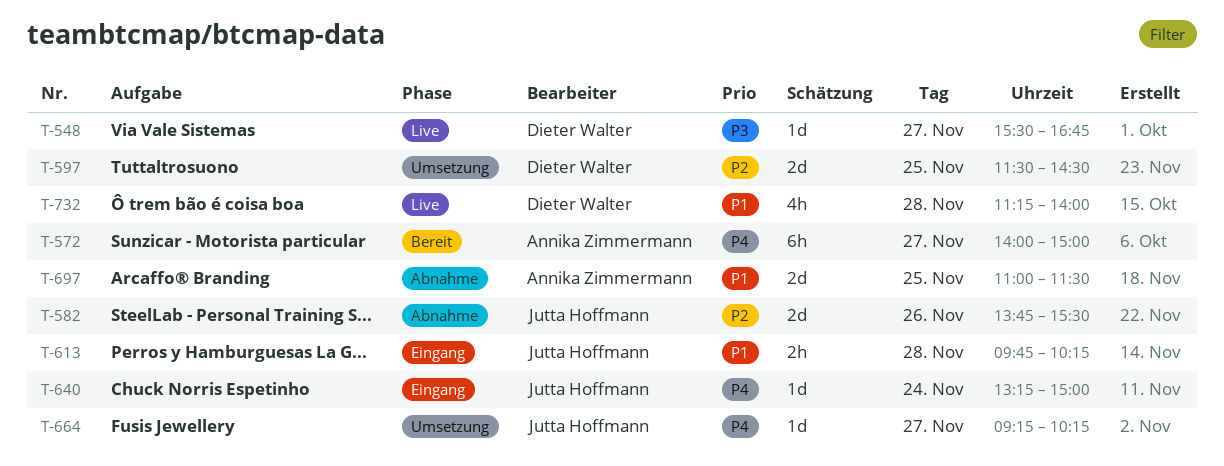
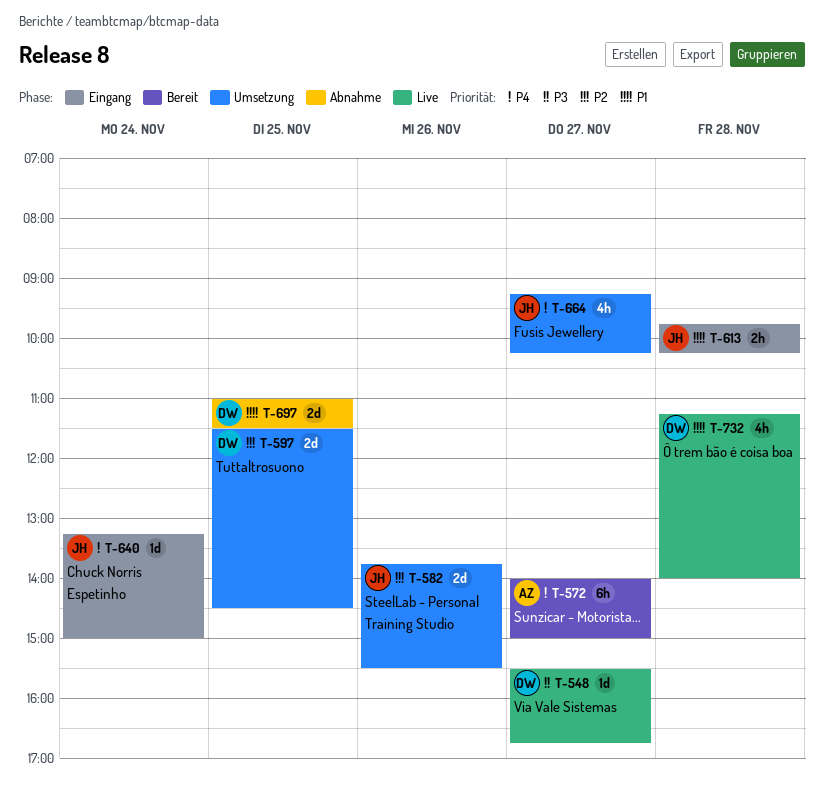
T-582, status: Abnahme -> Umsetzung
T-664, estimate: 1d -> 4h
T-697, owner: Annika Zimmermann -> Dieter Walter

